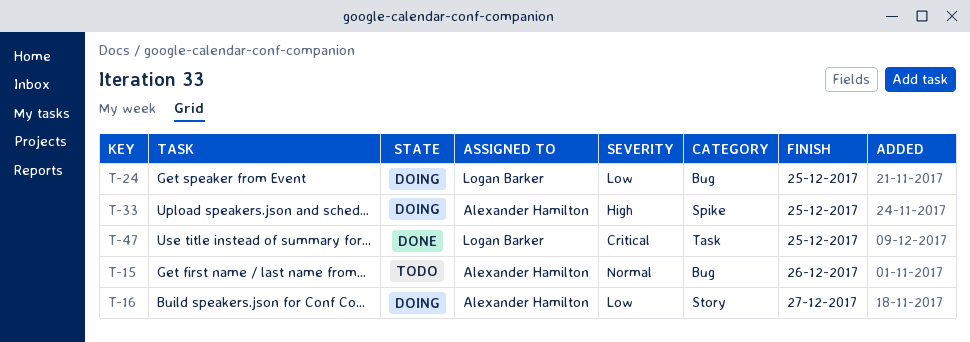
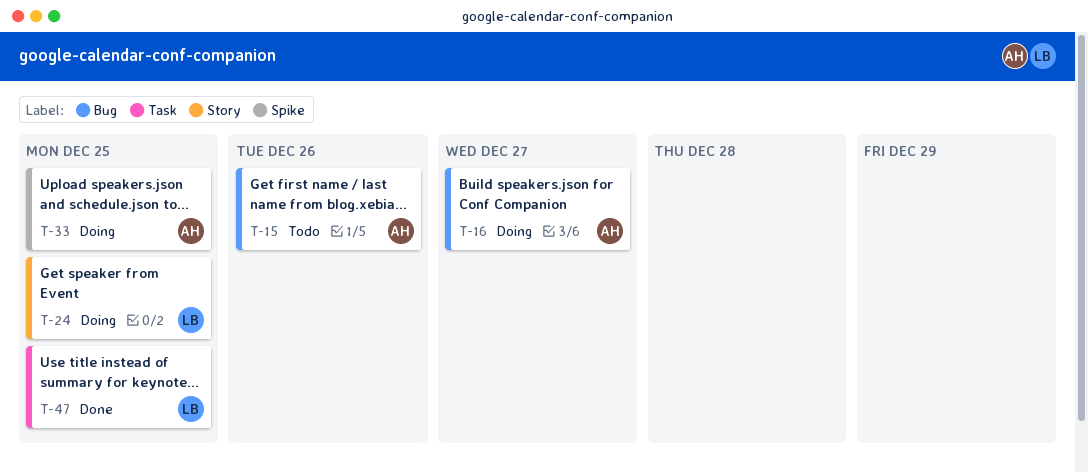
T-16, label: Story -> Bug
T-24, label: Bug -> Story

